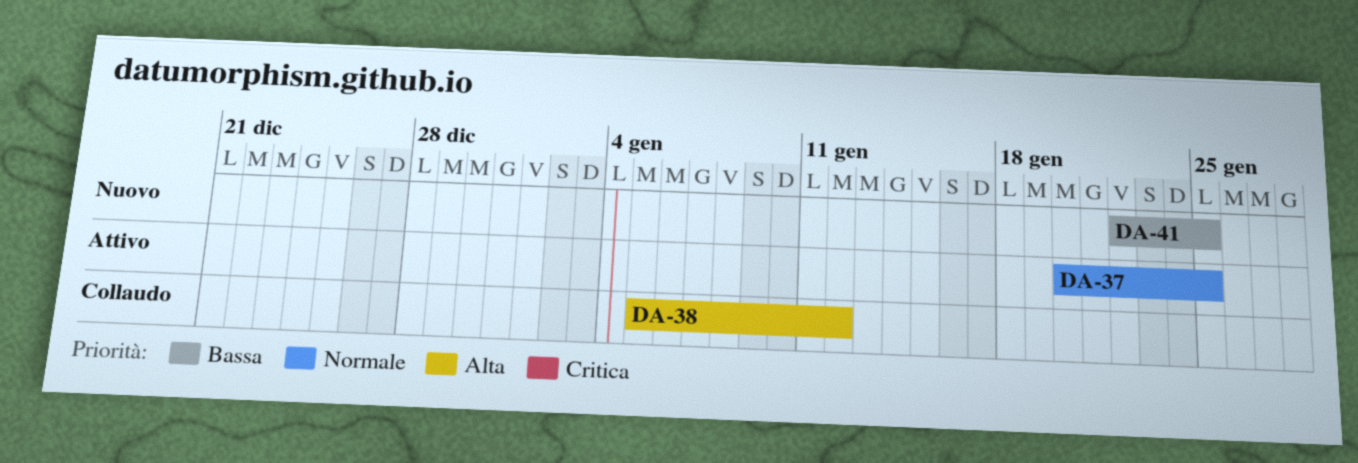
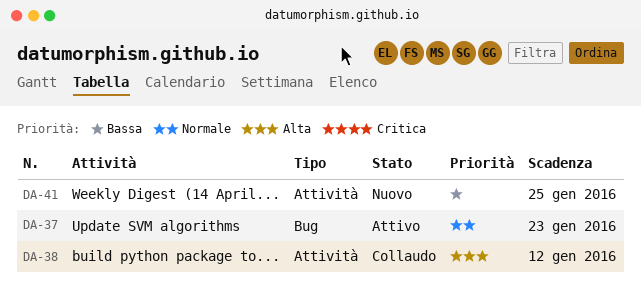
DA-37, due: Jan 25 -> Jan 23

